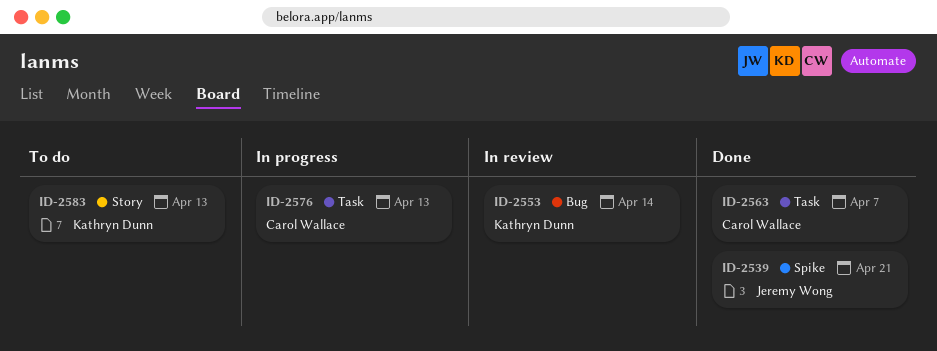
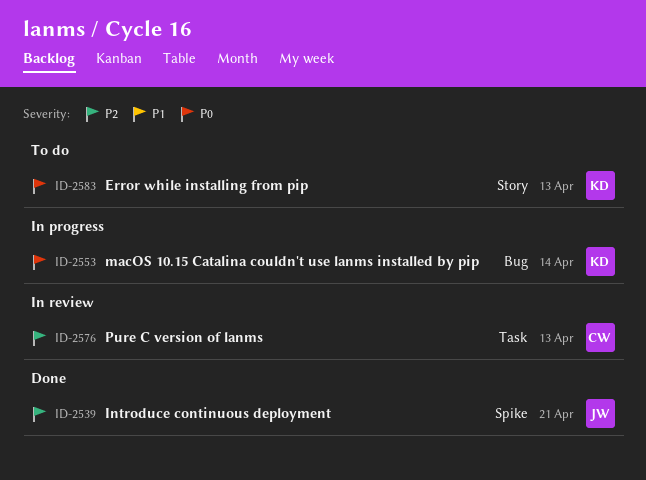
ID-2553, status: In review -> In progress
ID-2563: present -> none
ID-2576, status: In progress -> In review

